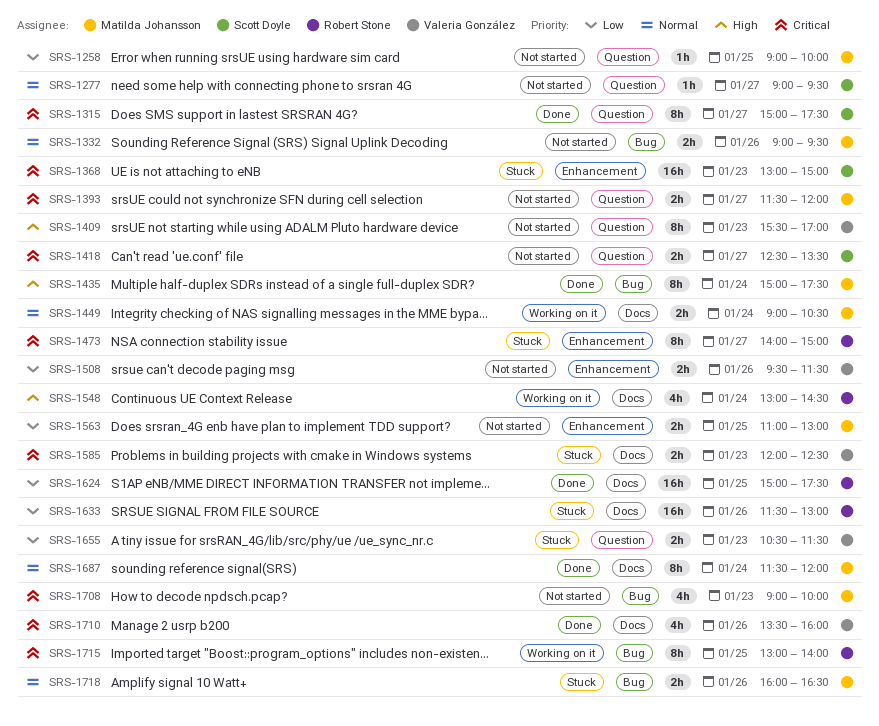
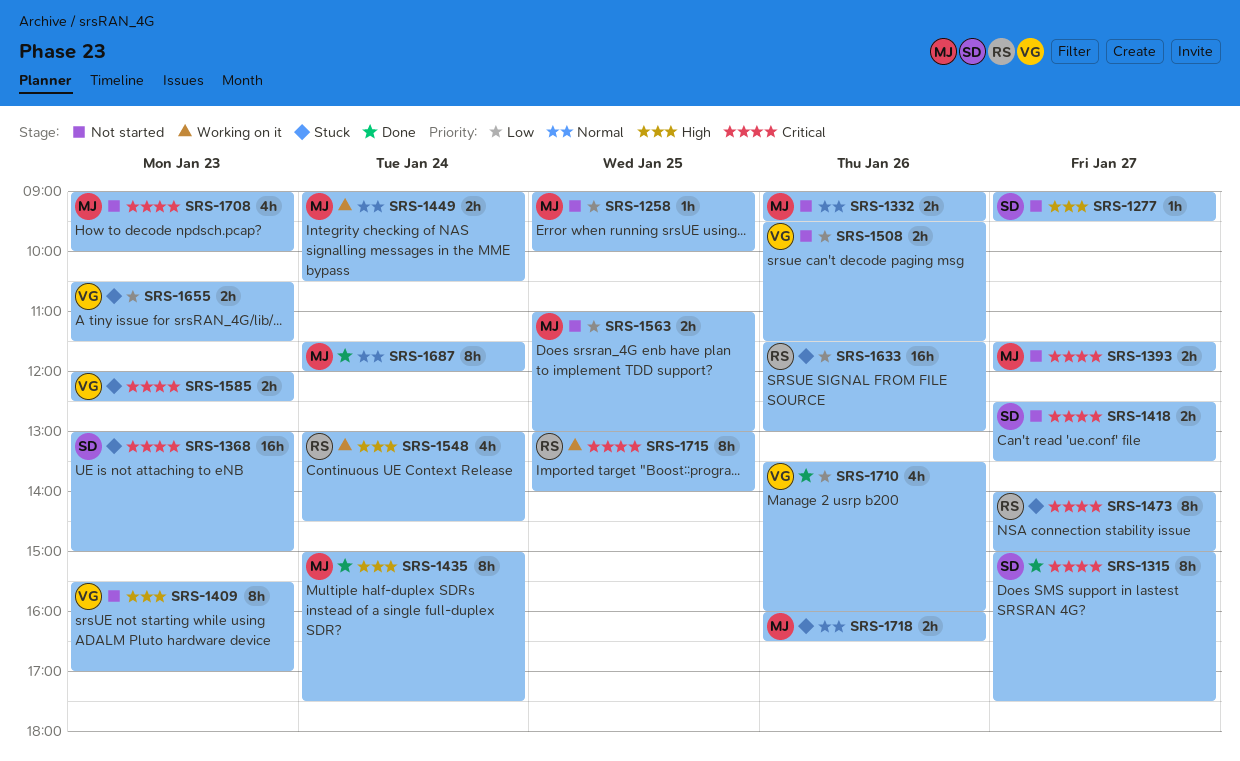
SRS-1277, priority: Normal -> High
SRS-1624: present -> none
SRS-1710, priority: Critical -> Low

